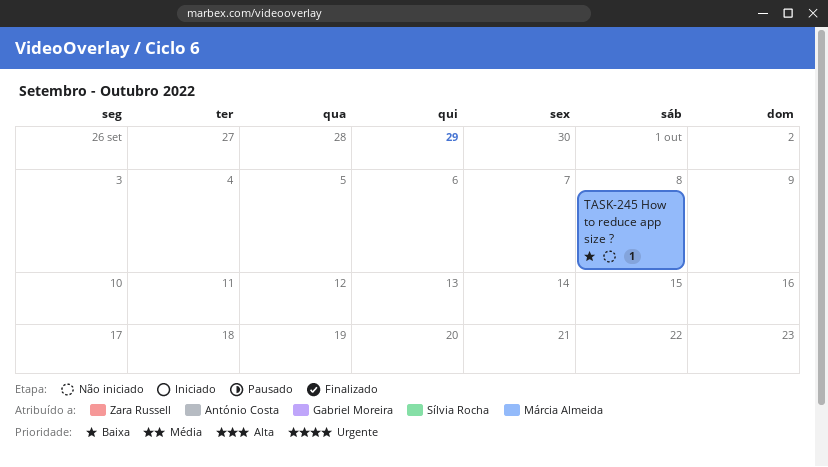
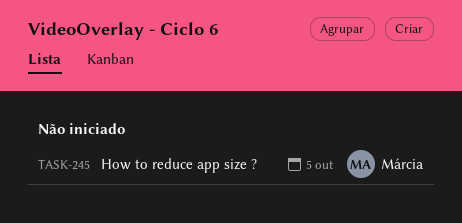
TASK-245, due: Oct 8 -> Oct 5

